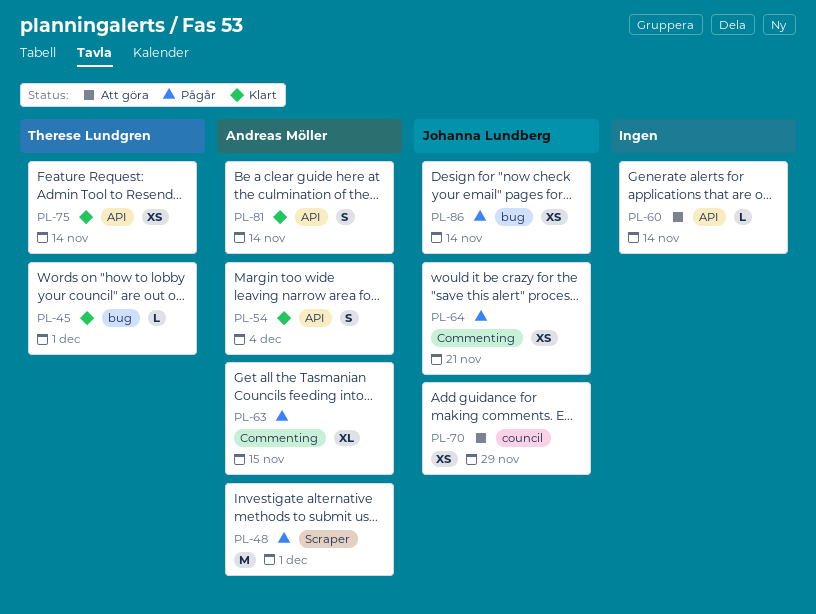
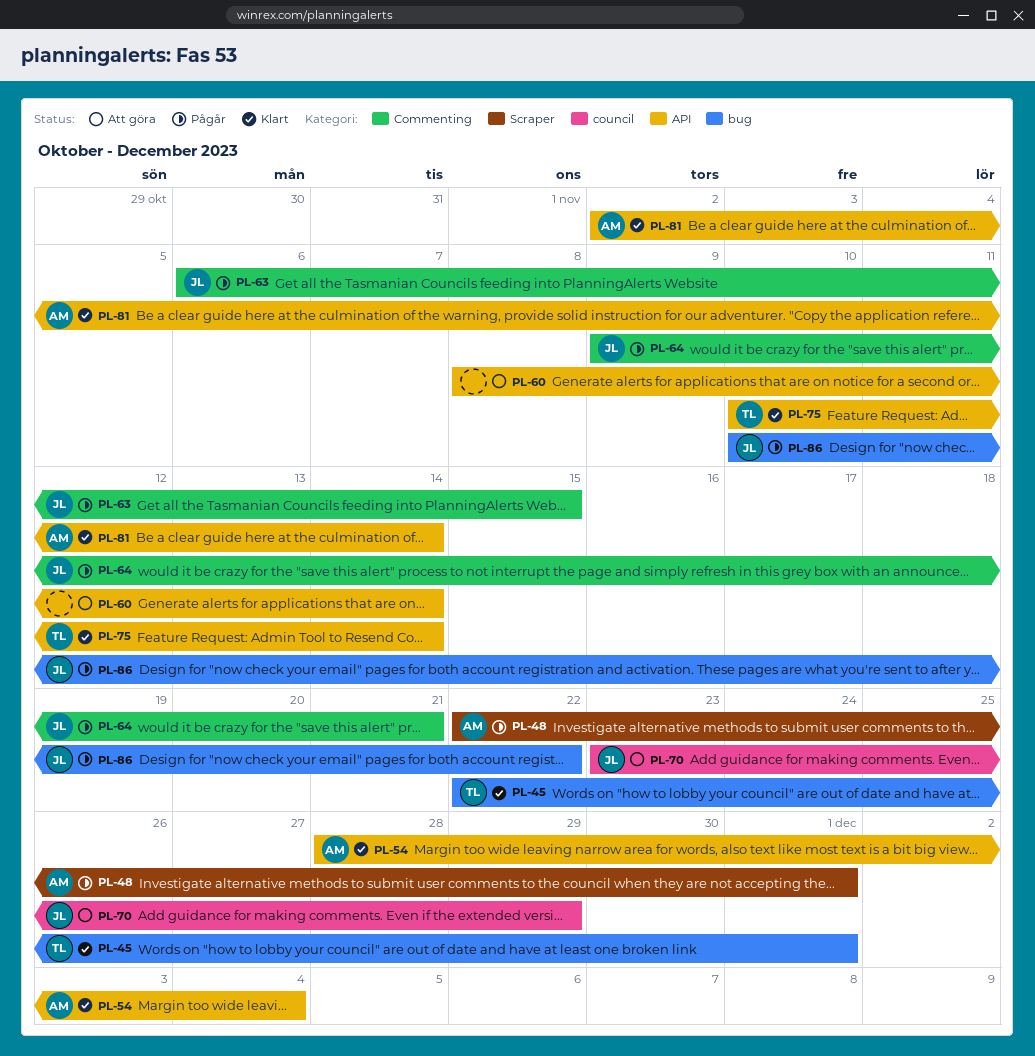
PL-63, owner: Andreas Möller -> Johanna Lundberg
PL-86, due: Nov 14 -> Nov 22

